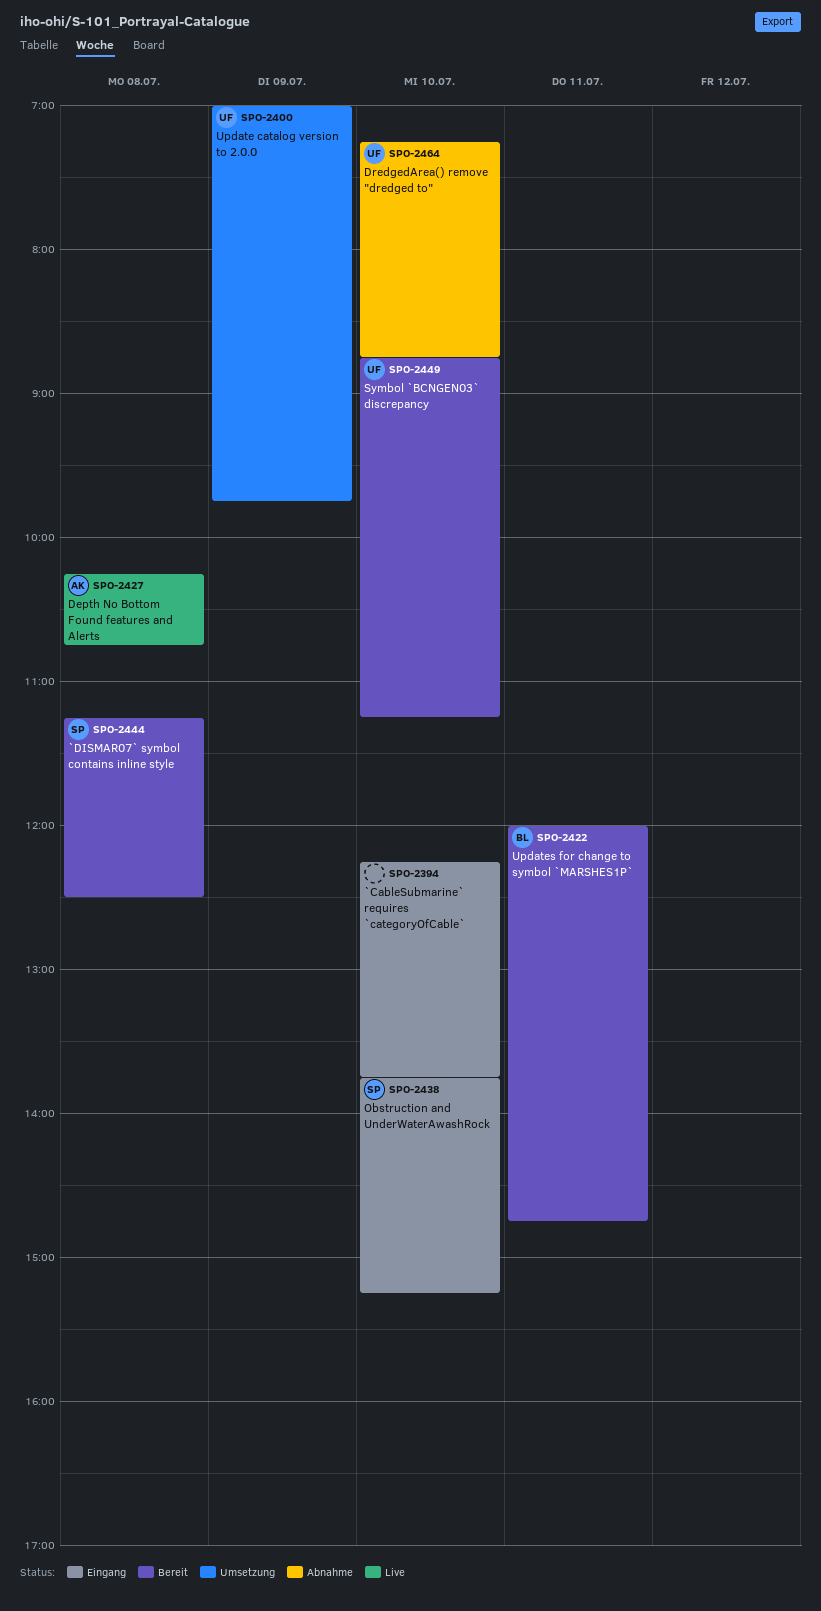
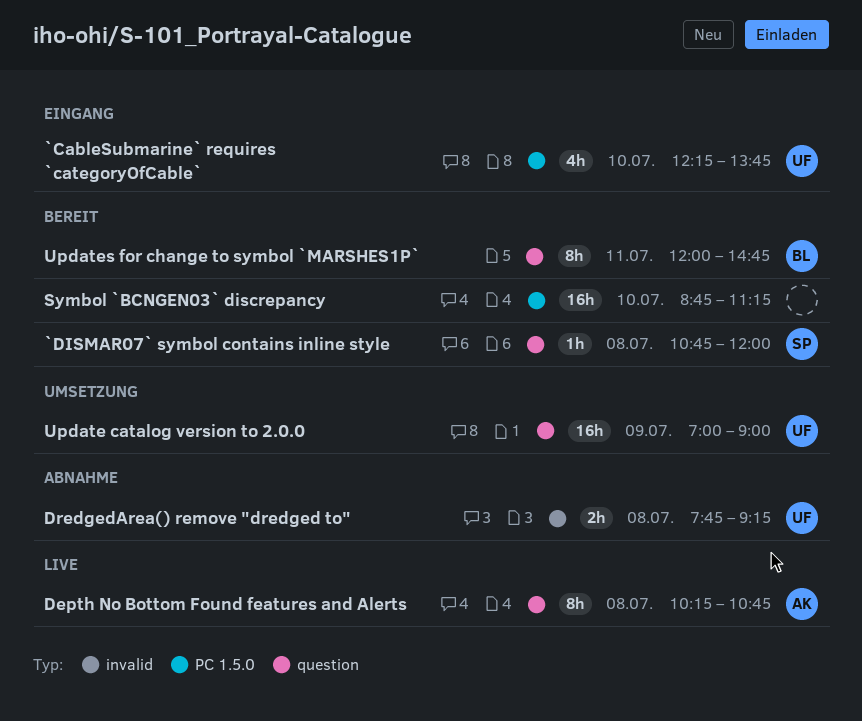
`CableSubmarine` requires `categoryOfCable`, owner: none -> UF
`DISMAR07` symbol contains inline style, begins: 11:15 -> 10:45
`DISMAR07` symbol contains inline style, ends: 12:30 -> 12:00
DredgedArea() remove "dredged to", day: Jul 10 -> Jul 8
DredgedArea() remove "dredged to", begins: 07:15 -> 07:45
DredgedArea() remove "dredged to", ends: 08:45 -> 09:15
Obstruction and UnderWaterAwashRock: present -> none
Symbol `BCNGEN03` discrepancy, owner: UF -> none
Update catalog version to 2.0.0, ends: 09:45 -> 09:00

